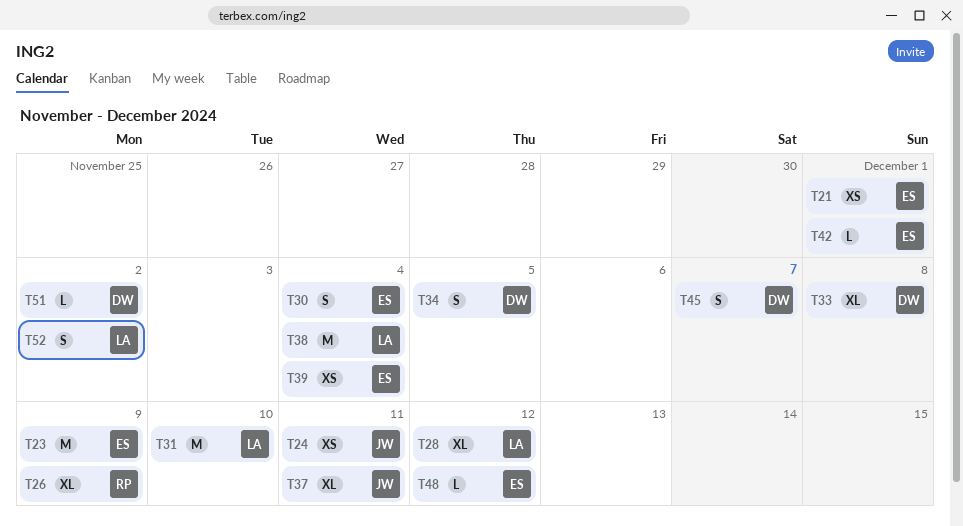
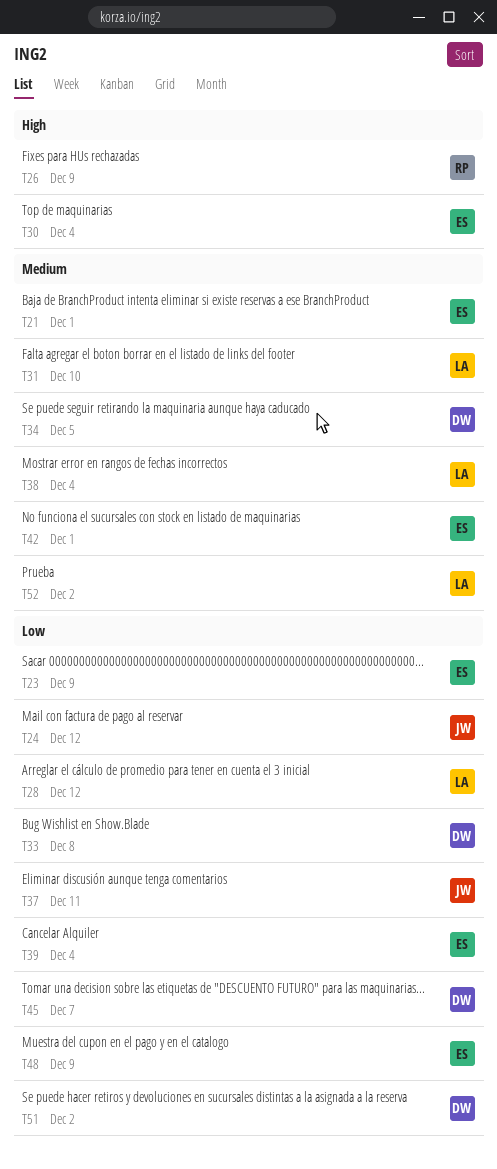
T24, due: Dec 11 -> Dec 12
T48, due: Dec 12 -> Dec 9

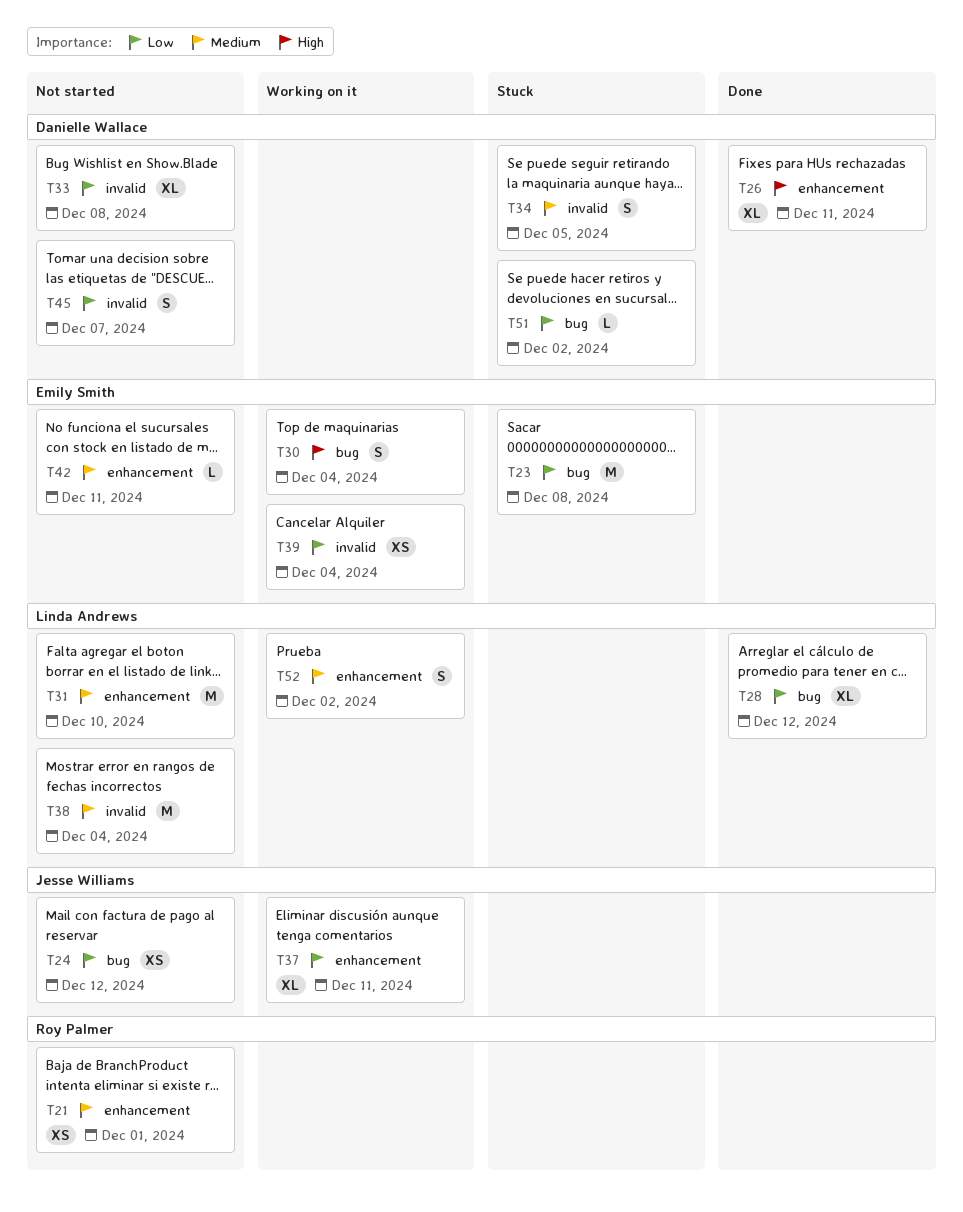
T21, owner: Emily Smith -> Roy Palmer
T23, due: Dec 9 -> Dec 8
T26, owner: Roy Palmer -> Danielle Wallace
T26, due: Dec 9 -> Dec 11
T42, due: Dec 1 -> Dec 11
T48: present -> none

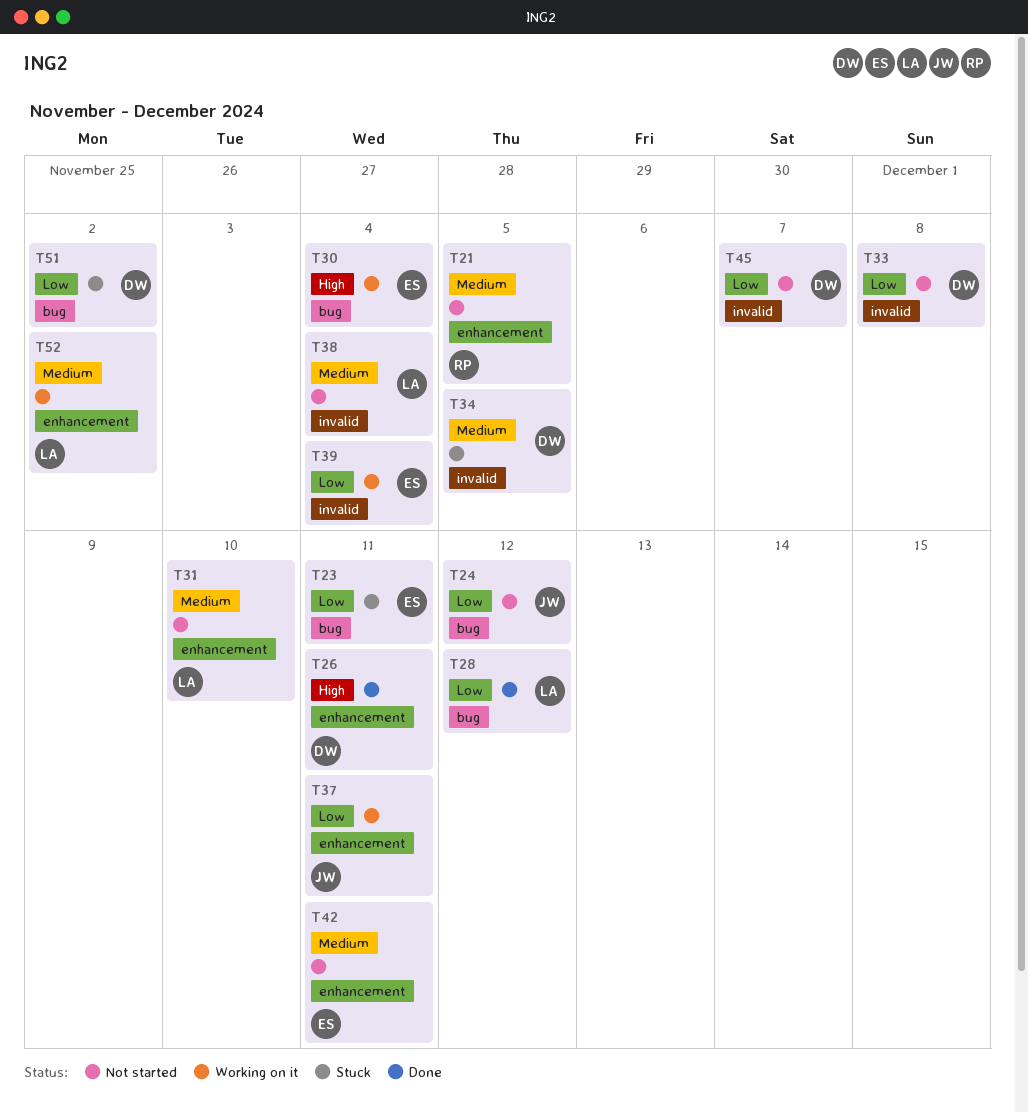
T21, due: Dec 1 -> Dec 5
T23, due: Dec 8 -> Dec 11

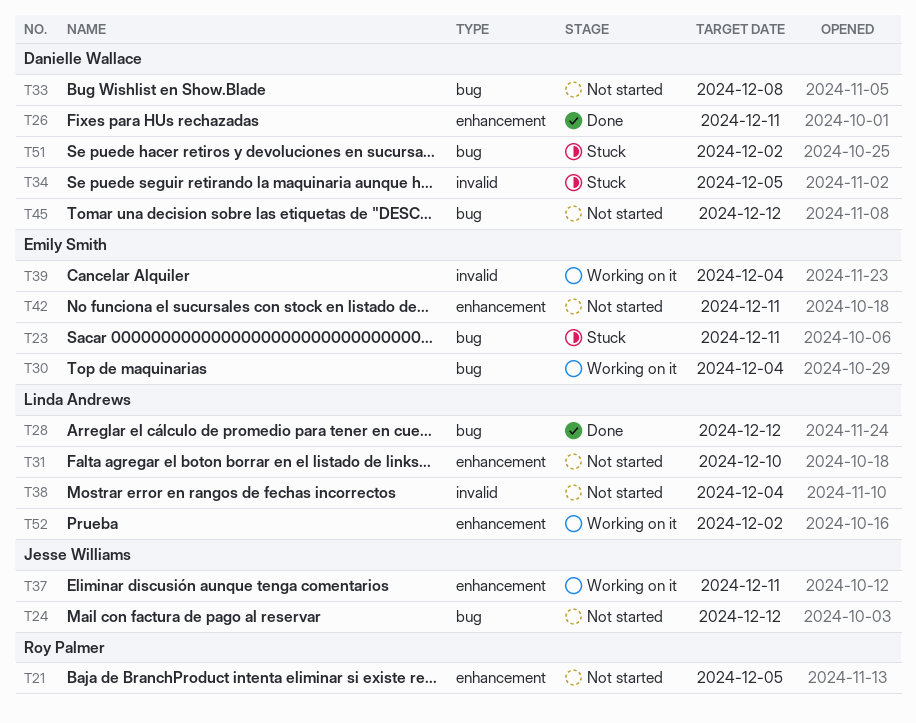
T33, label: invalid -> bug
T45, label: invalid -> bug
T45, due: Dec 7 -> Dec 12

